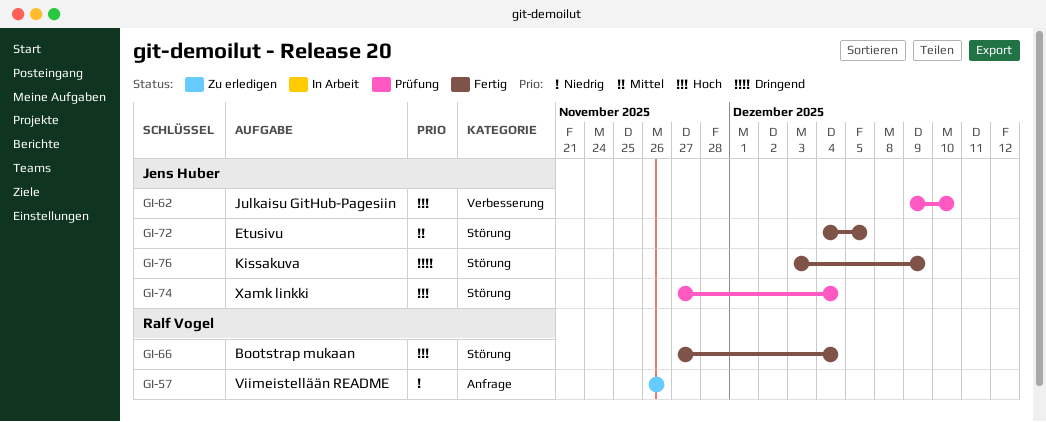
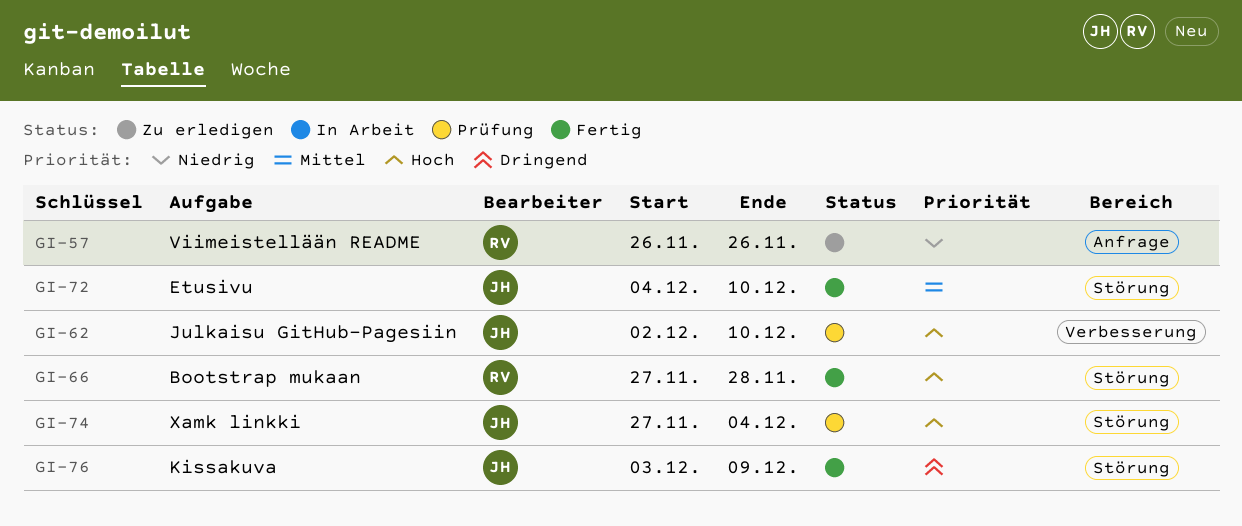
GI-62, start: Dec 9 -> Dec 2
GI-66, due: Dec 4 -> Nov 28
GI-72, due: Dec 5 -> Dec 10

